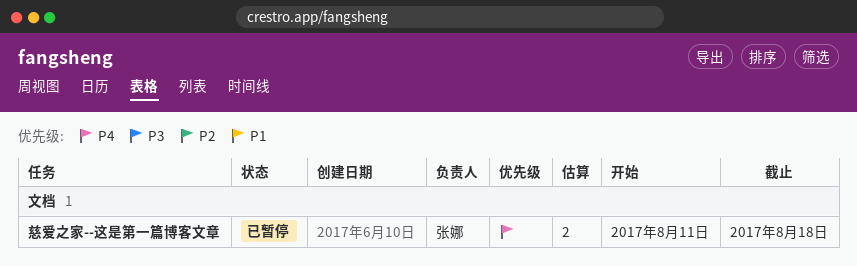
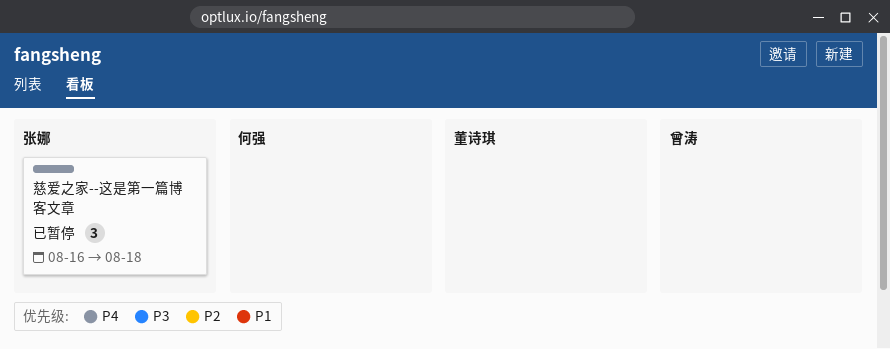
慈爱之家--这是第一篇博客文章, estimate: 2 -> 3
慈爱之家--这是第一篇博客文章, start: Aug 11 -> Aug 16

